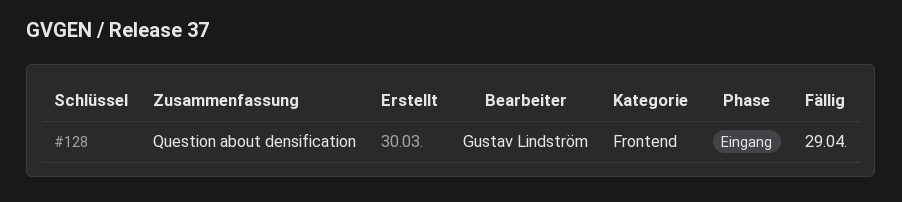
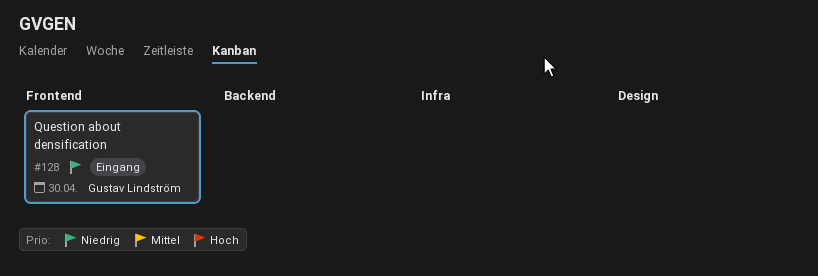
#128, due: Apr 29 -> Apr 30

